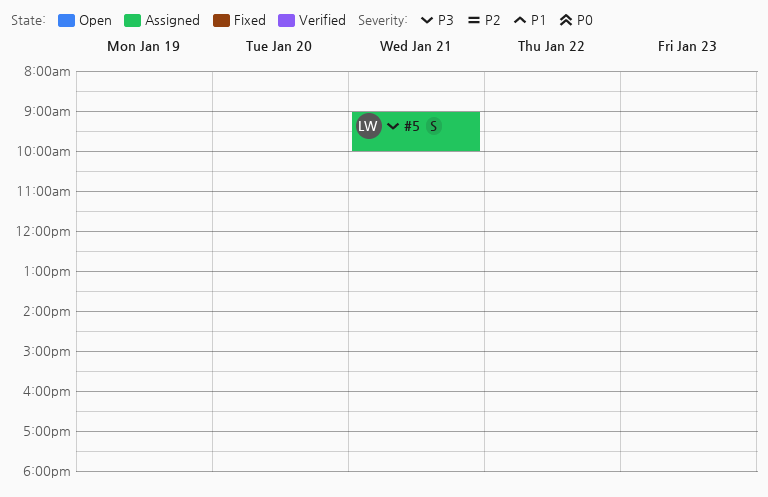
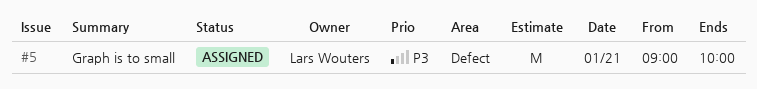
#5, estimate: S -> M

